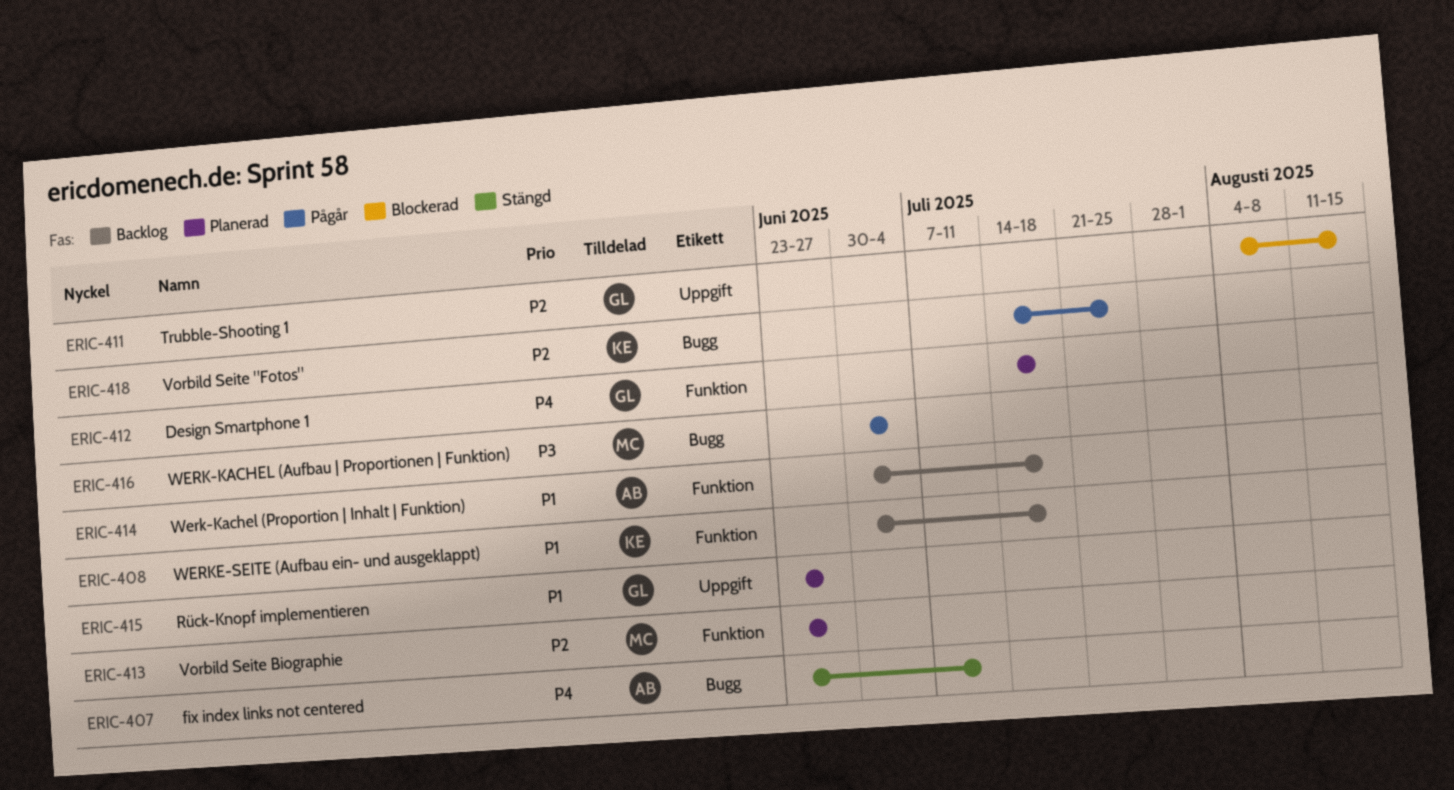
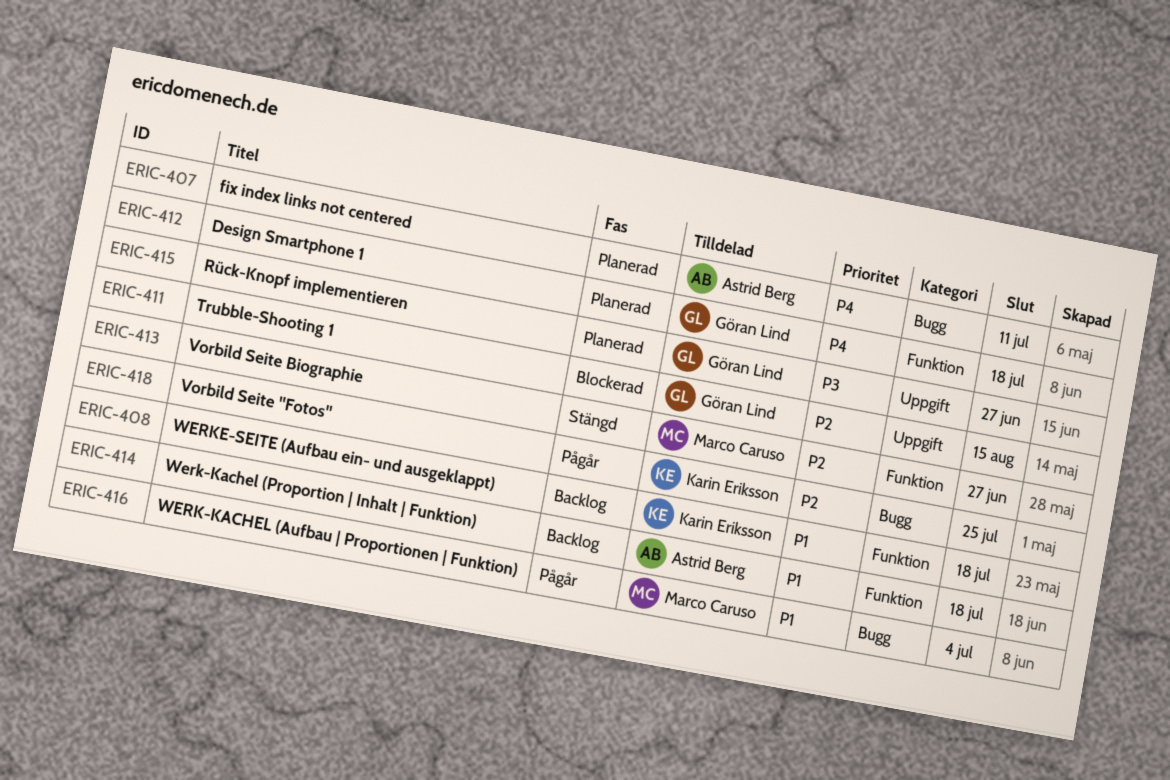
ERIC-407, status: Stängd -> Planerad
ERIC-413, status: Planerad -> Stängd
ERIC-415, priority: P1 -> P3
ERIC-416, priority: P3 -> P1

